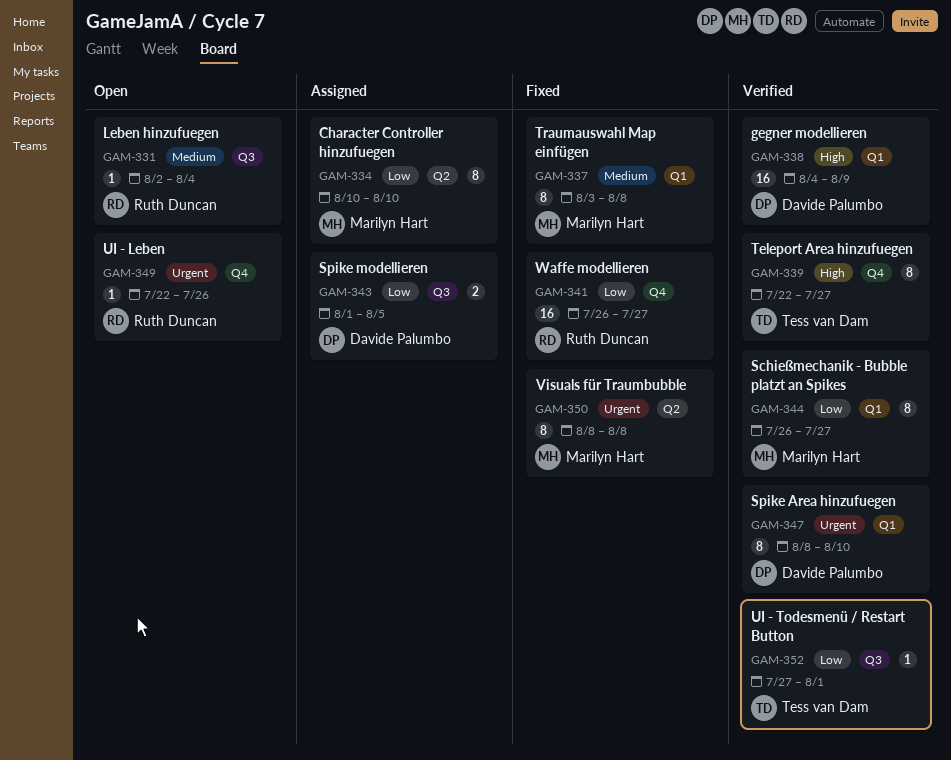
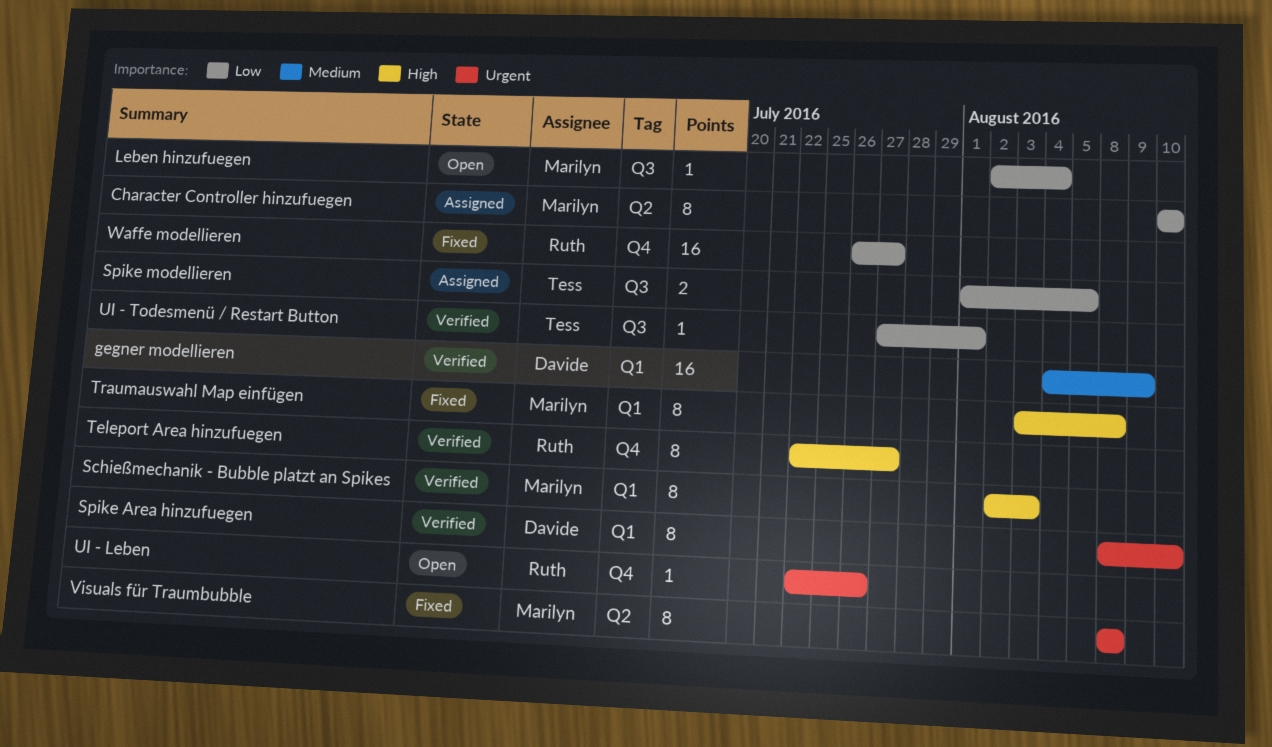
gegner modellieren, priority: High -> Medium
Leben hinzufuegen, owner: Ruth Duncan -> Marilyn Hart
Leben hinzufuegen, priority: Medium -> Low
Schießmechanik - Bubble platzt an Spikes, priority: Low -> High
Schießmechanik - Bubble platzt an Spikes, start: Jul 26 -> Aug 2
Schießmechanik - Bubble platzt an Spikes, due: Jul 27 -> Aug 3
Spike modellieren, owner: Davide Palumbo -> Tess van Dam
Teleport Area hinzufuegen, owner: Tess van Dam -> Ruth Duncan
Traumauswahl Map einfügen, priority: Medium -> High

